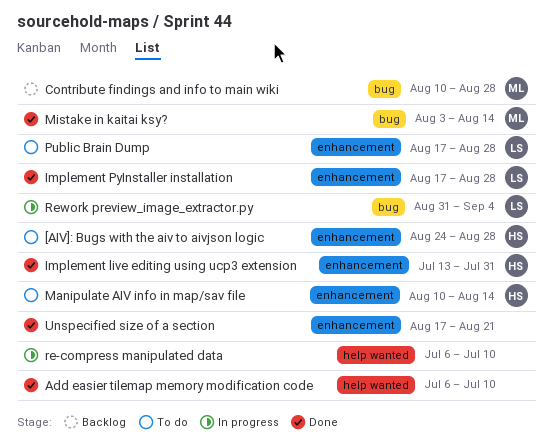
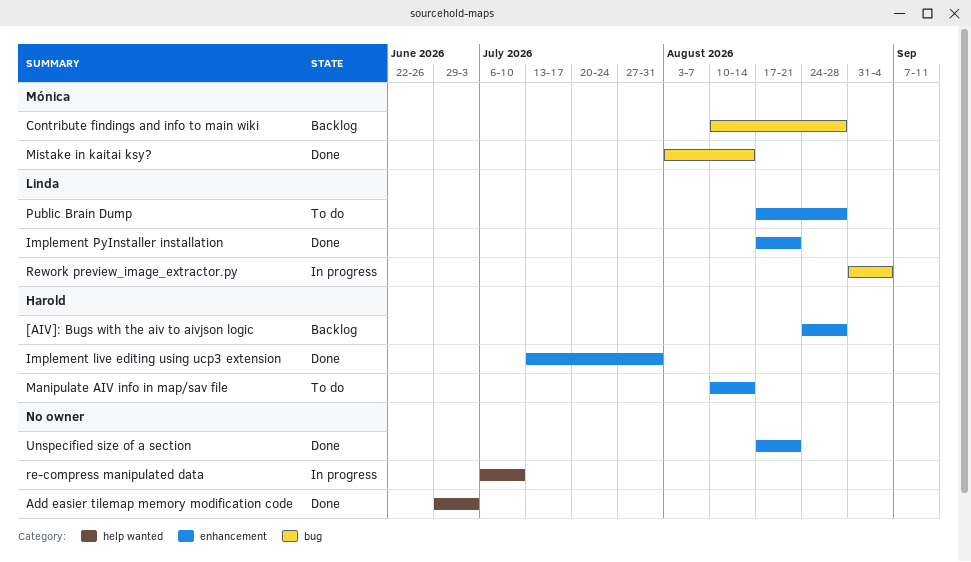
[AIV]: Bugs with the aiv to aivjson logic, status: To do -> Backlog
Add easier tilemap memory modification code, start: Jul 6 -> Jun 29
Add easier tilemap memory modification code, due: Jul 10 -> Jul 3
Implement PyInstaller installation, due: Aug 28 -> Aug 21

